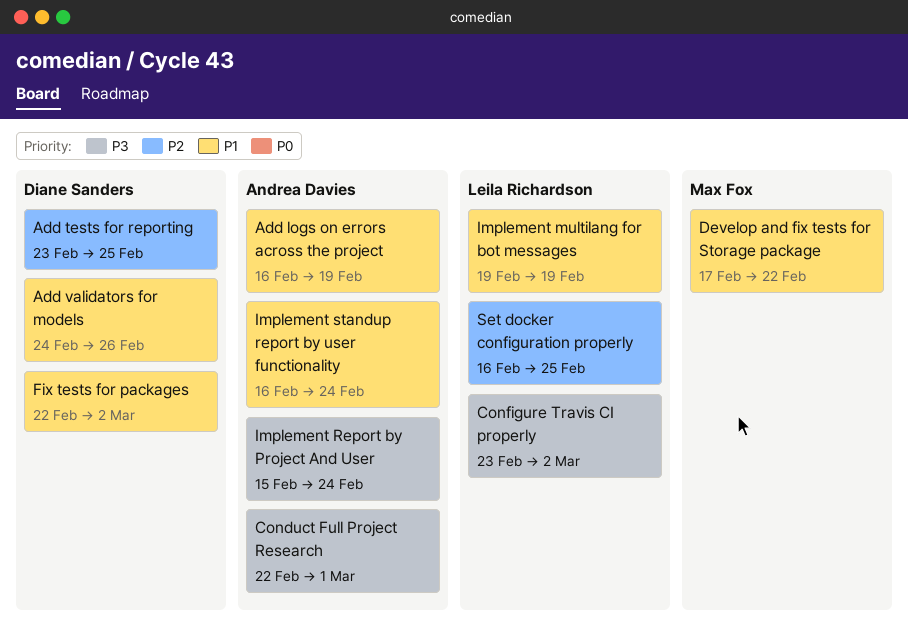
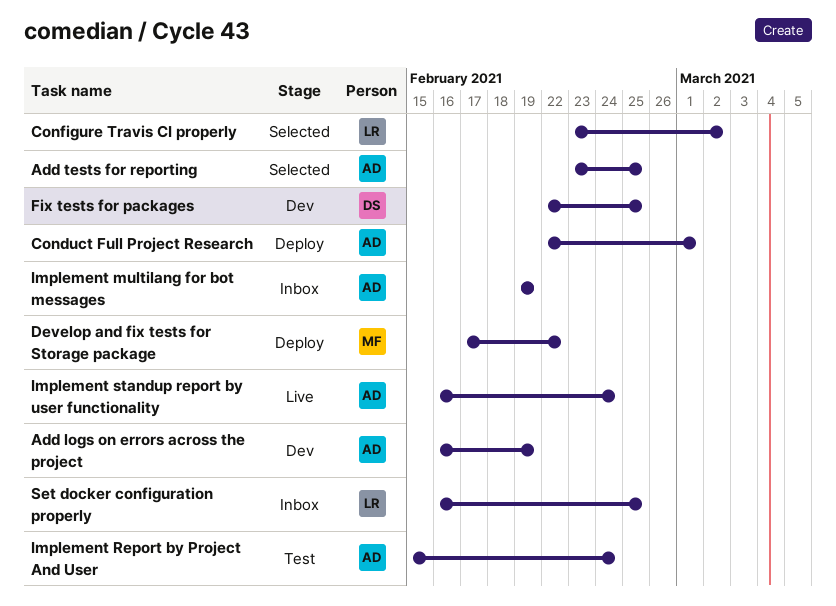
Add tests for reporting, owner: Diane Sanders -> Andrea Davies
Add validators for models: present -> none
Fix tests for packages, due: Mar 2 -> Feb 25
Implement multilang for bot messages, owner: Leila Richardson -> Andrea Davies

